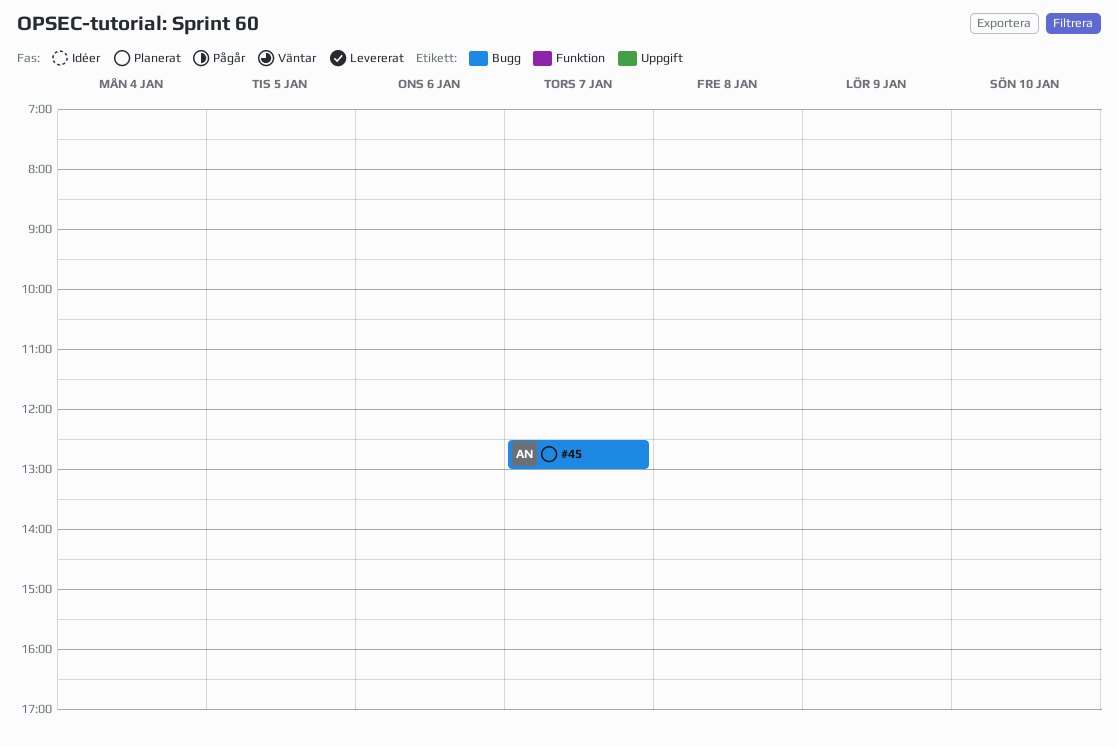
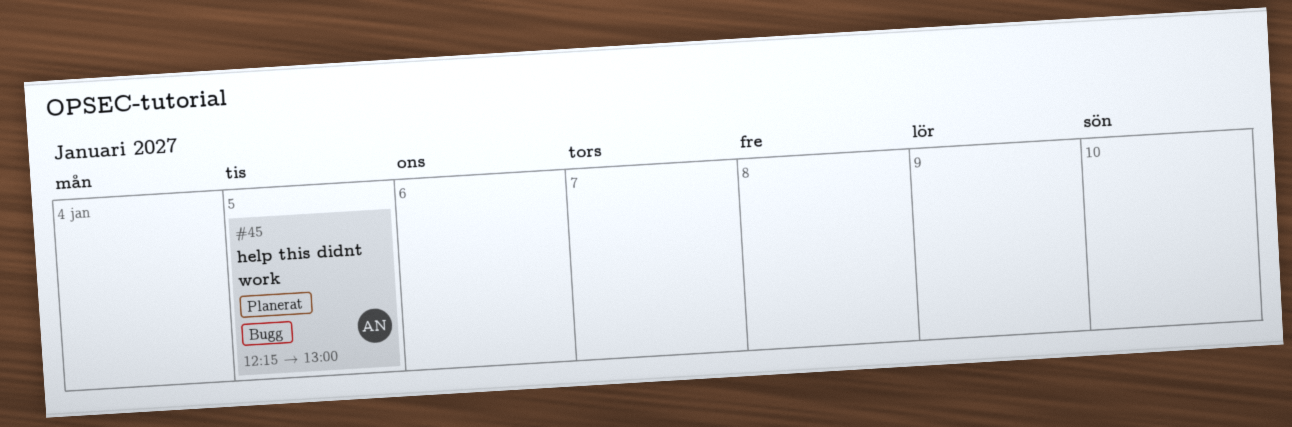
#45, day: Jan 7 -> Jan 5
#45, begins: 12:30 -> 12:15

